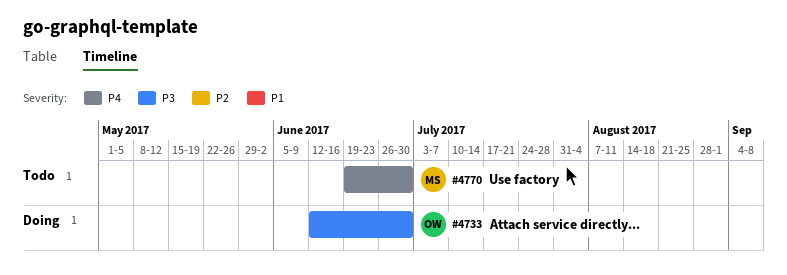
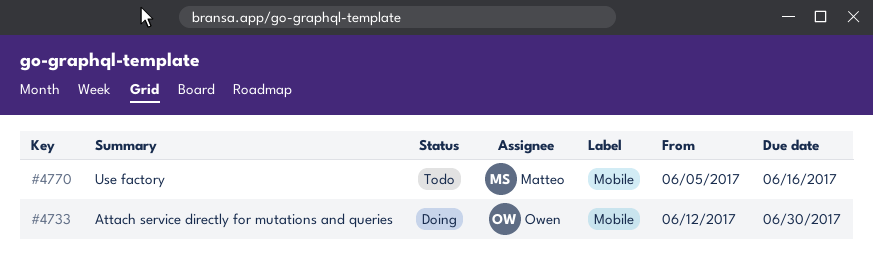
#4770, start: Jun 19 -> Jun 5
#4770, due: Jun 30 -> Jun 16

